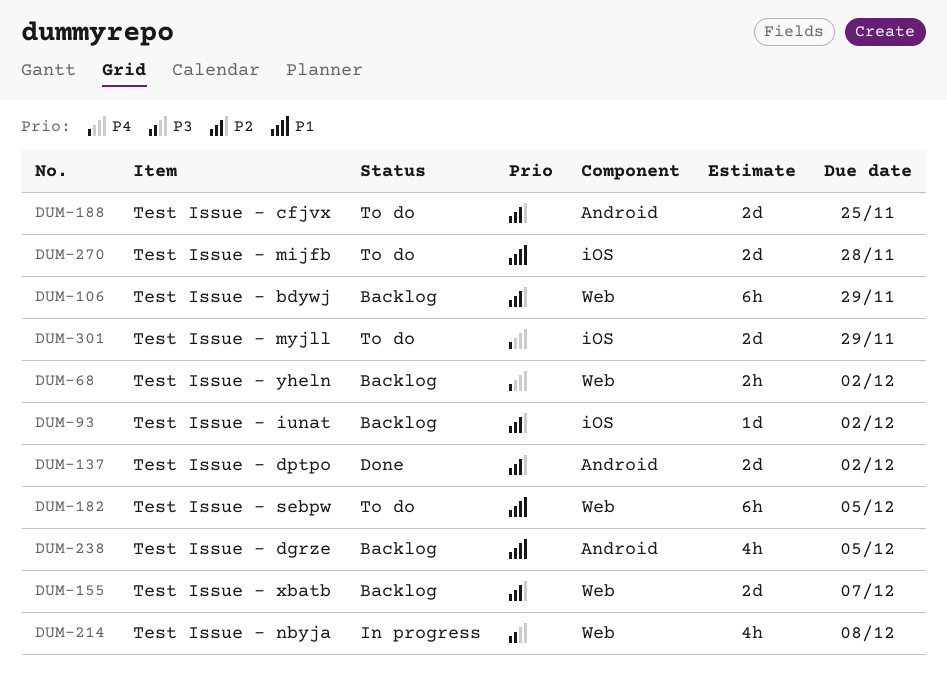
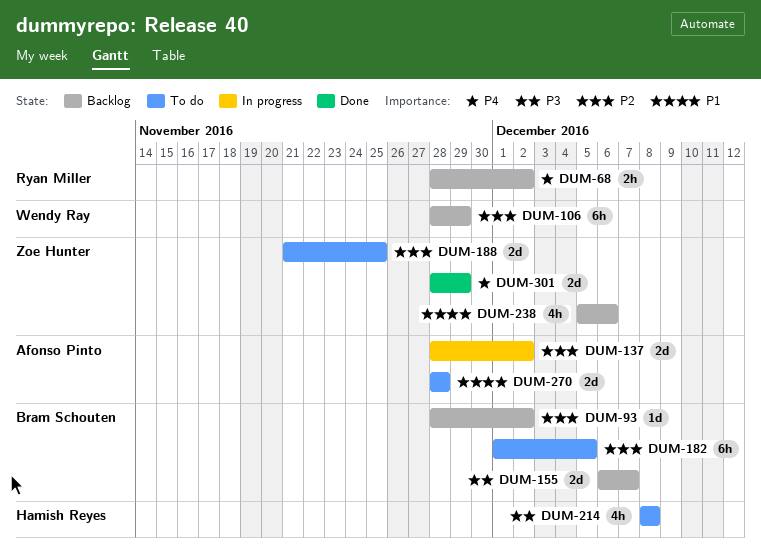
DUM-137, status: Done -> In progress
DUM-155, priority: P2 -> P3
DUM-182, priority: P1 -> P2
DUM-214, status: In progress -> To do
DUM-238, due: Dec 5 -> Dec 6
DUM-301, status: To do -> Done

